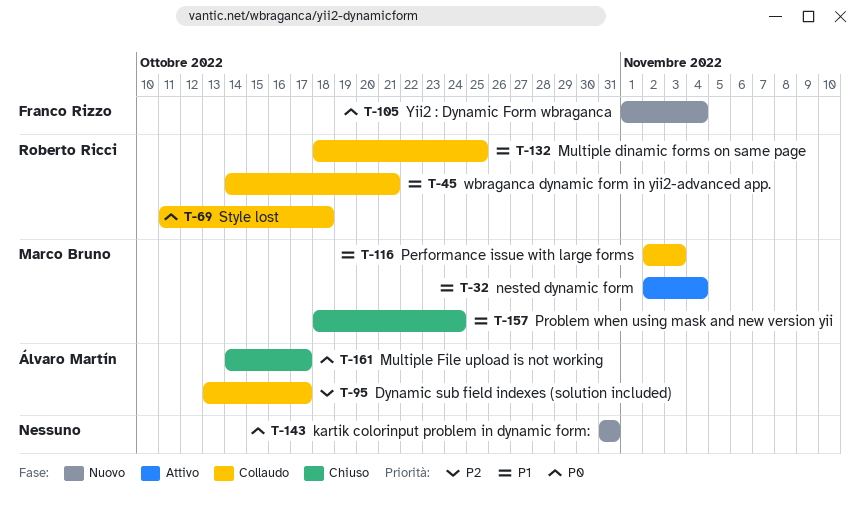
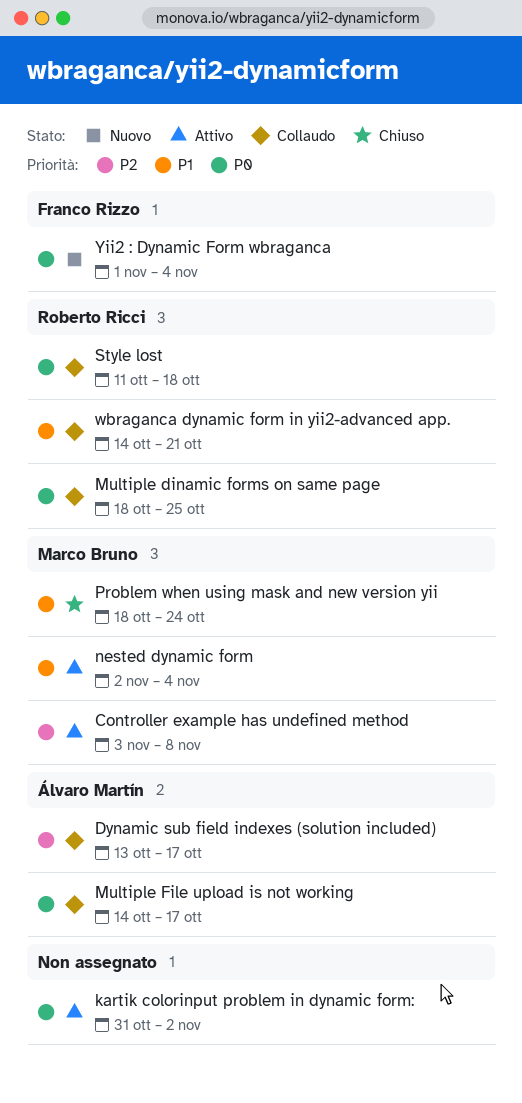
Controller example has undefined method: none -> present
kartik colorinput problem in dynamic form:, status: Nuovo -> Attivo
kartik colorinput problem in dynamic form:, due: Oct 31 -> Nov 2
Multiple dinamic forms on same page, priority: P1 -> P0
Multiple File upload is not working, status: Chiuso -> Collaudo
Performance issue with large forms: present -> none

